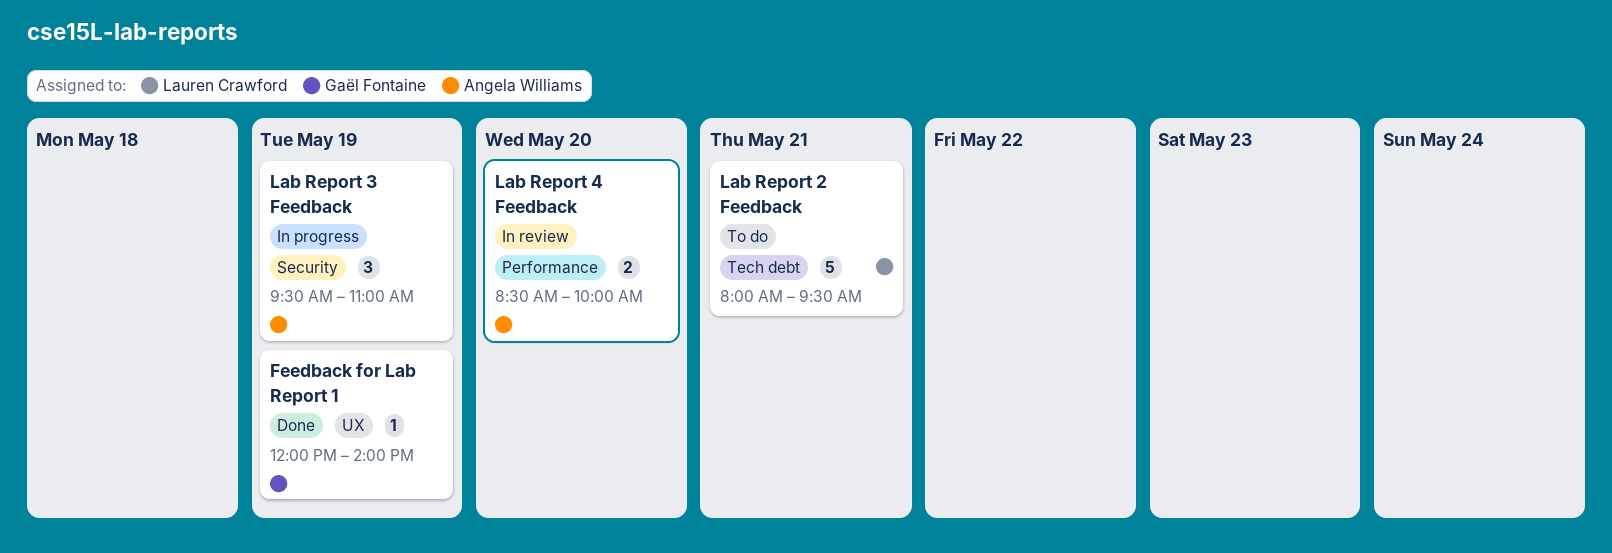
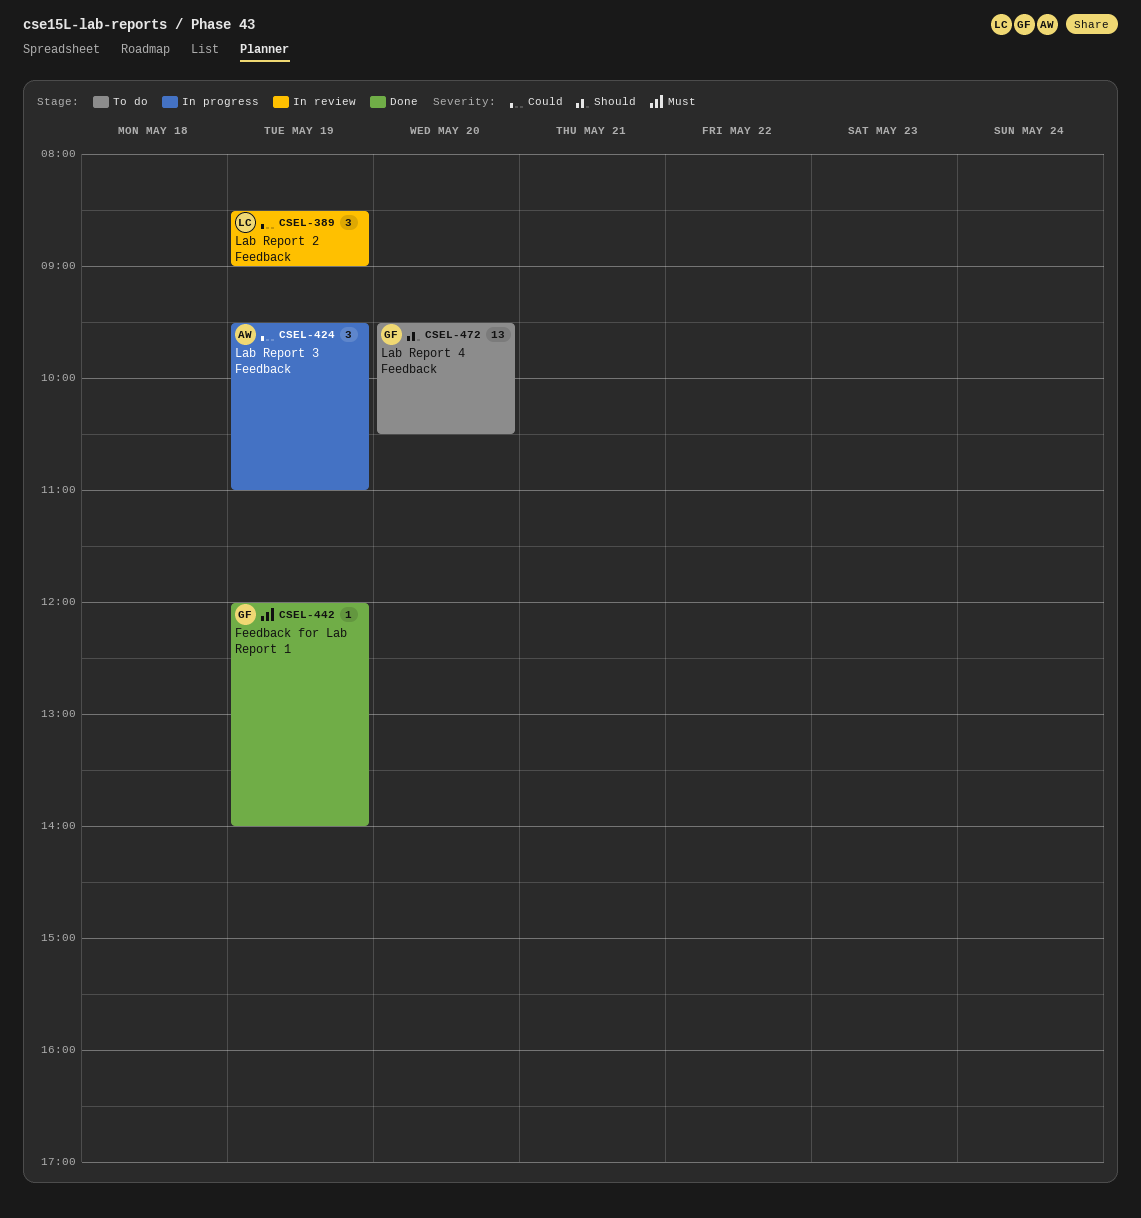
Lab Report 2 Feedback, status: To do -> In review
Lab Report 2 Feedback, estimate: 5 -> 3
Lab Report 2 Feedback, day: May 21 -> May 19
Lab Report 2 Feedback, begins: 08:00 -> 08:30
Lab Report 2 Feedback, ends: 09:30 -> 09:00
Lab Report 4 Feedback, status: In review -> To do
Lab Report 4 Feedback, owner: Angela Williams -> Gaël Fontaine
Lab Report 4 Feedback, estimate: 2 -> 13
Lab Report 4 Feedback, begins: 08:30 -> 09:30
Lab Report 4 Feedback, ends: 10:00 -> 10:30

